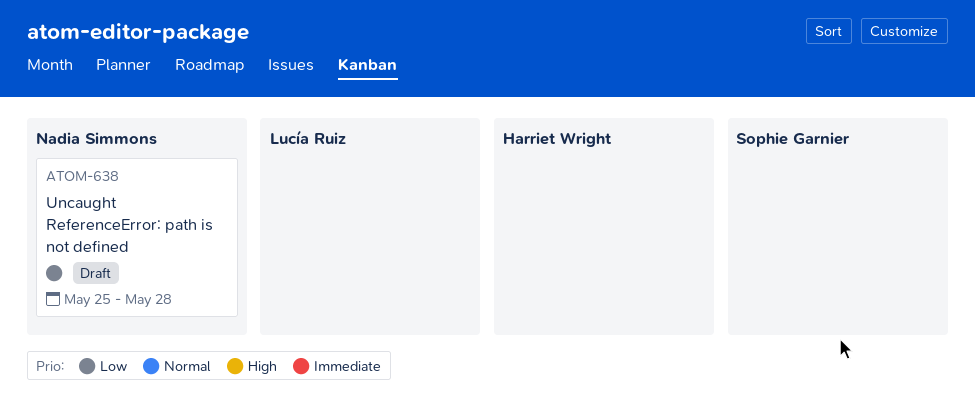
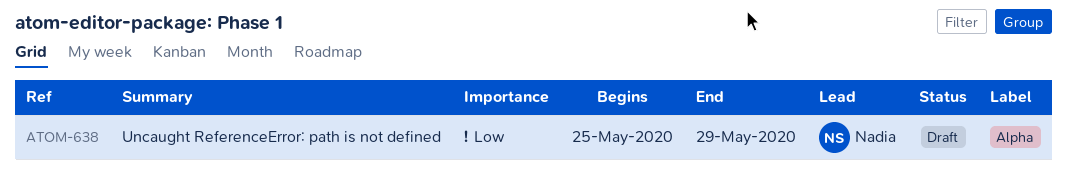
ATOM-638, due: May 28 -> May 29

